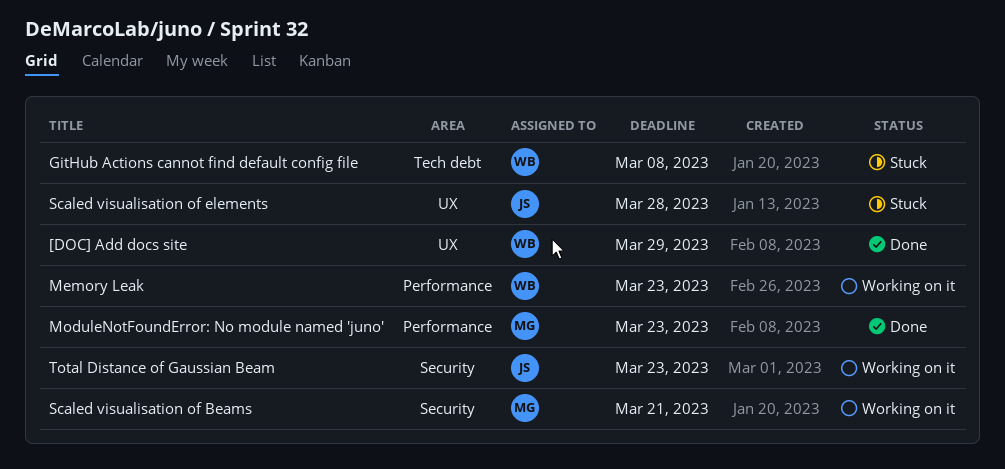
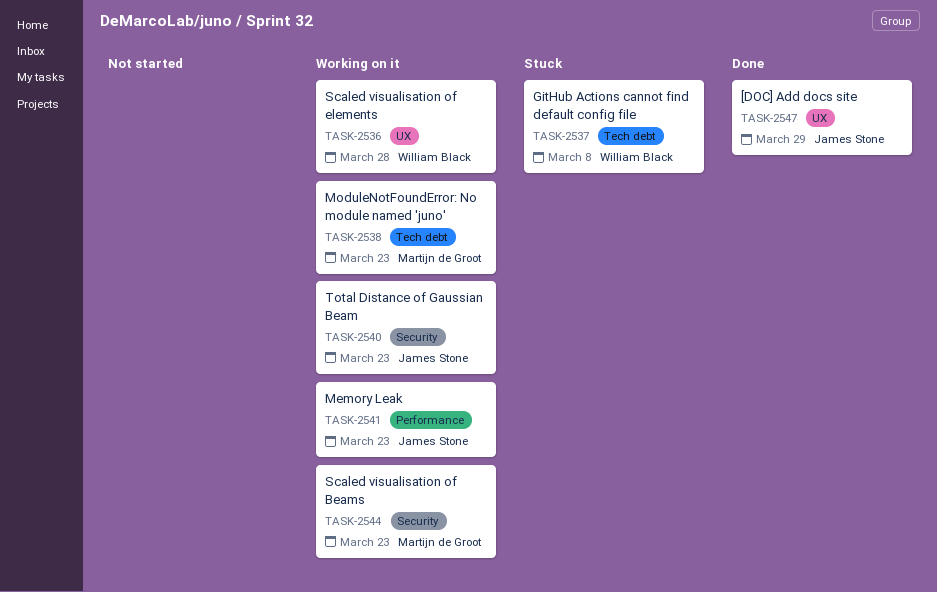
[DOC] Add docs site, owner: William Black -> James Stone
Memory Leak, owner: William Black -> James Stone
ModuleNotFoundError: No module named 'juno', status: Done -> Working on it
ModuleNotFoundError: No module named 'juno', label: Performance -> Tech debt
Scaled visualisation of Beams, due: Mar 21 -> Mar 23
Scaled visualisation of elements, status: Stuck -> Working on it
Scaled visualisation of elements, owner: James Stone -> William Black

